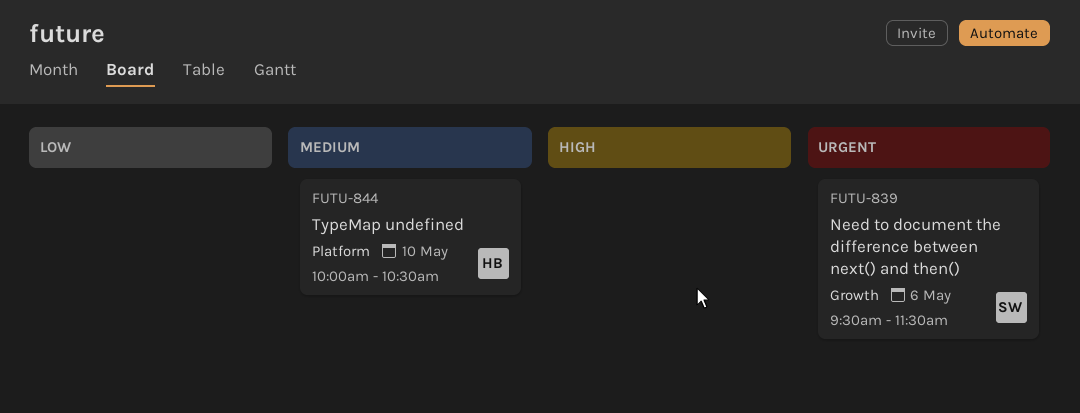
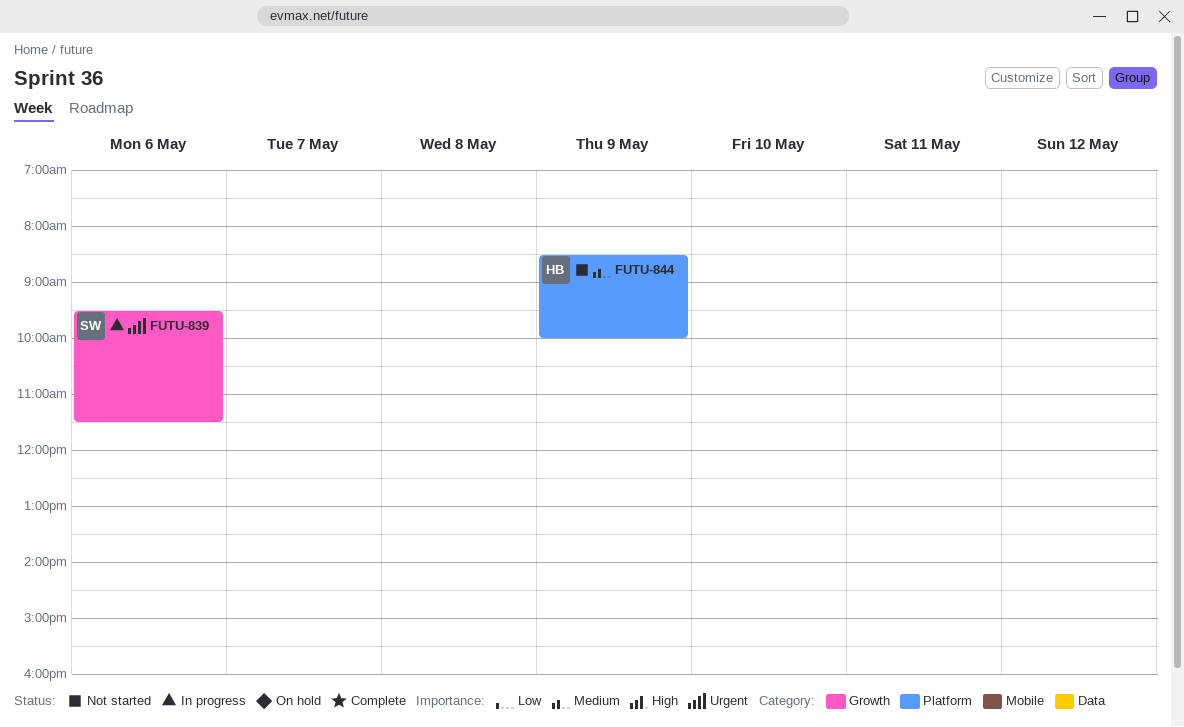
FUTU-844, day: May 10 -> May 9
FUTU-844, begins: 10:00 -> 08:30
FUTU-844, ends: 10:30 -> 10:00

